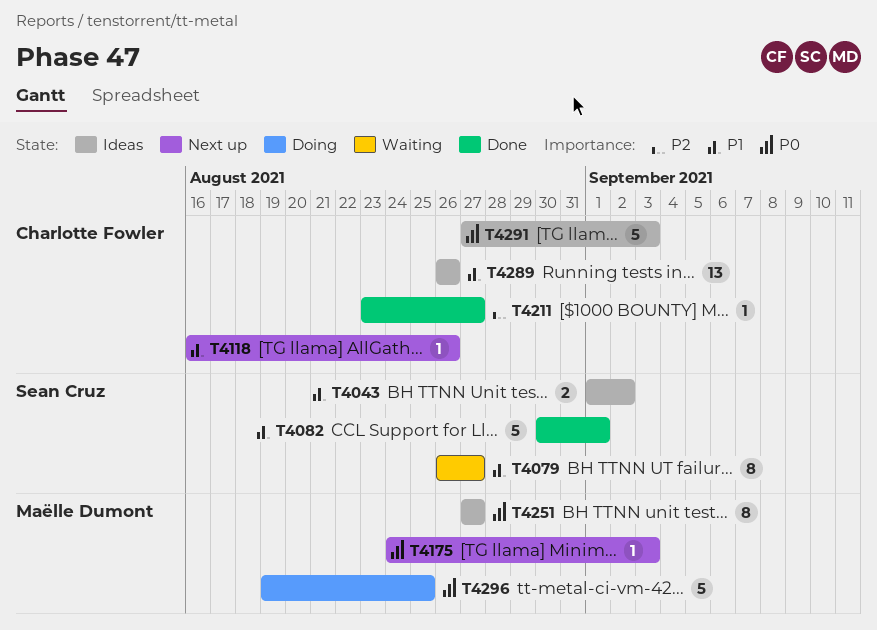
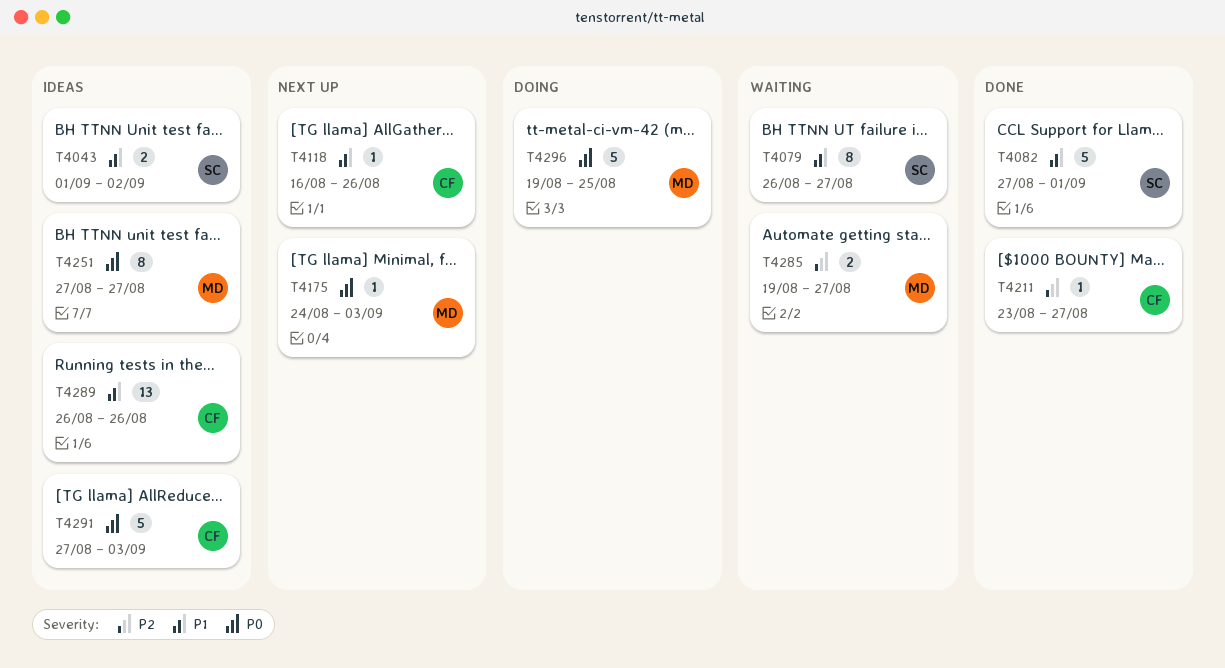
T4082, start: Aug 30 -> Aug 27
T4285: none -> present

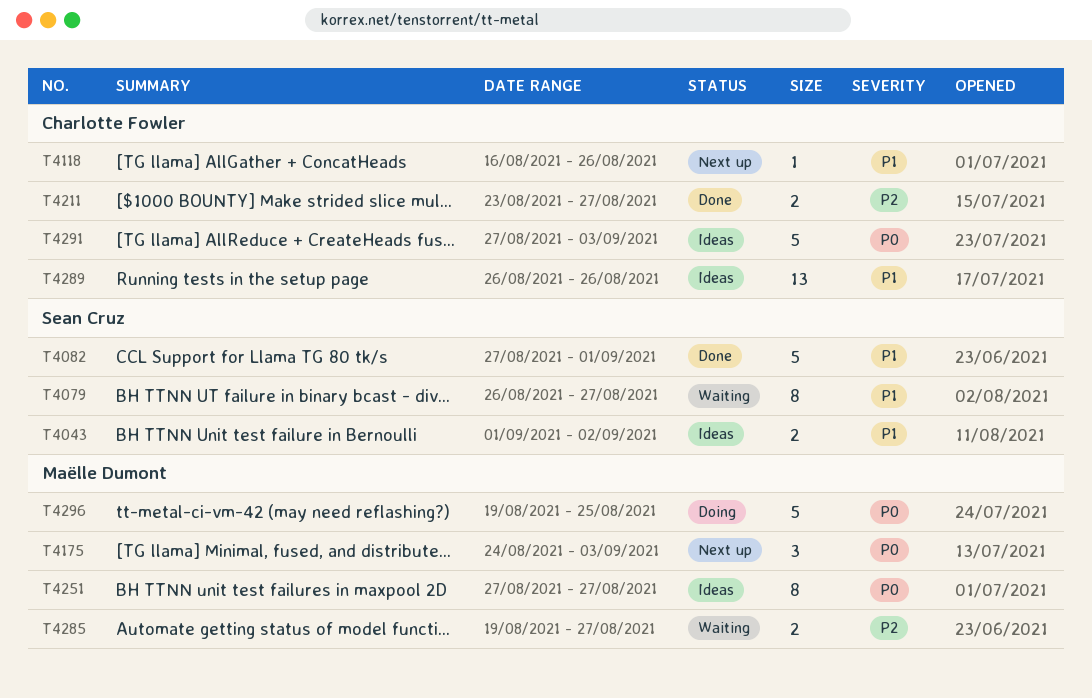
T4175, estimate: 1 -> 3
T4211, estimate: 1 -> 2

